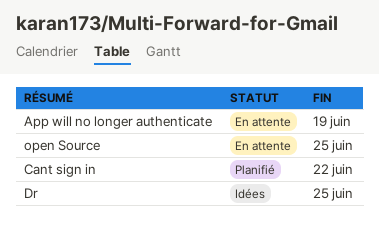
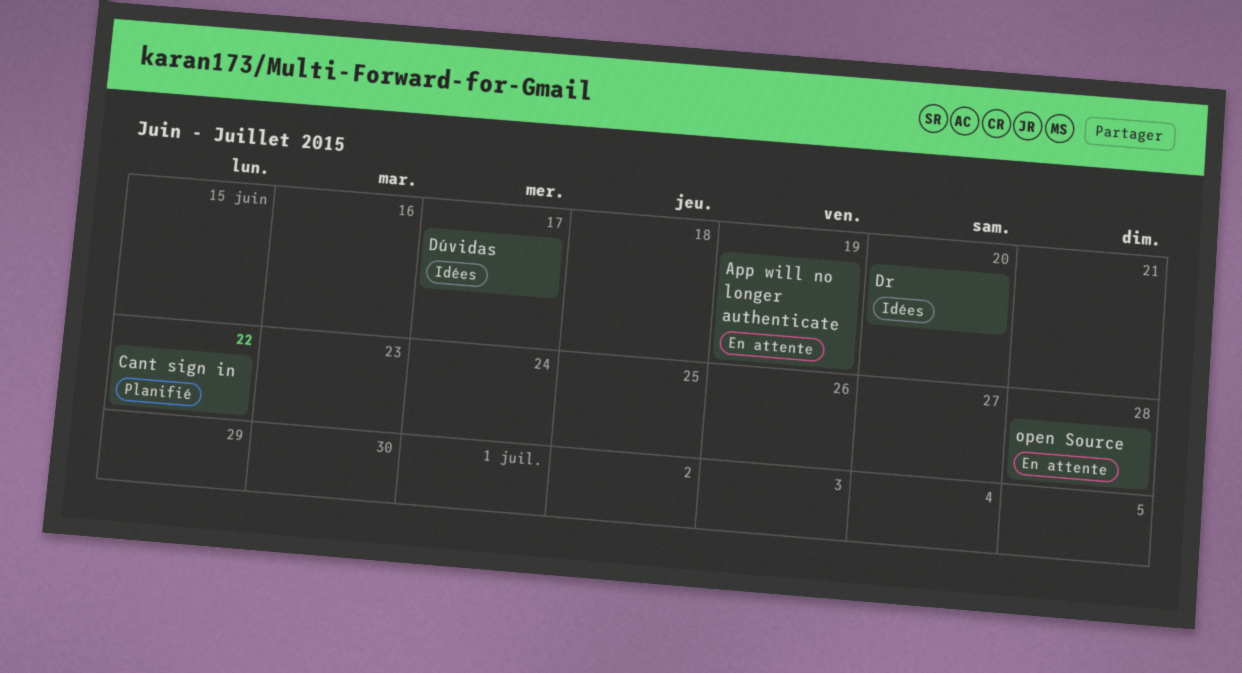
Dr, due: Jun 25 -> Jun 20
Dúvidas: none -> present
open Source, due: Jun 25 -> Jun 28

